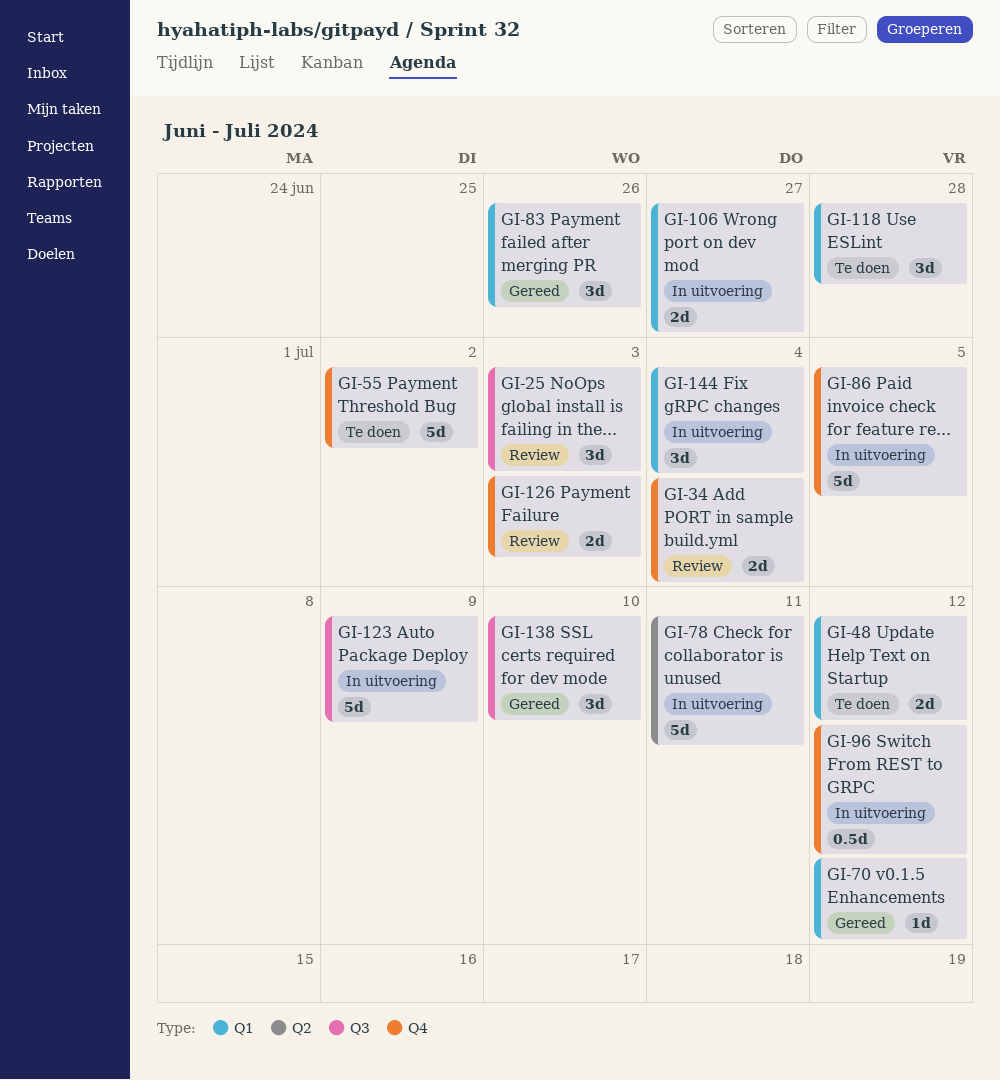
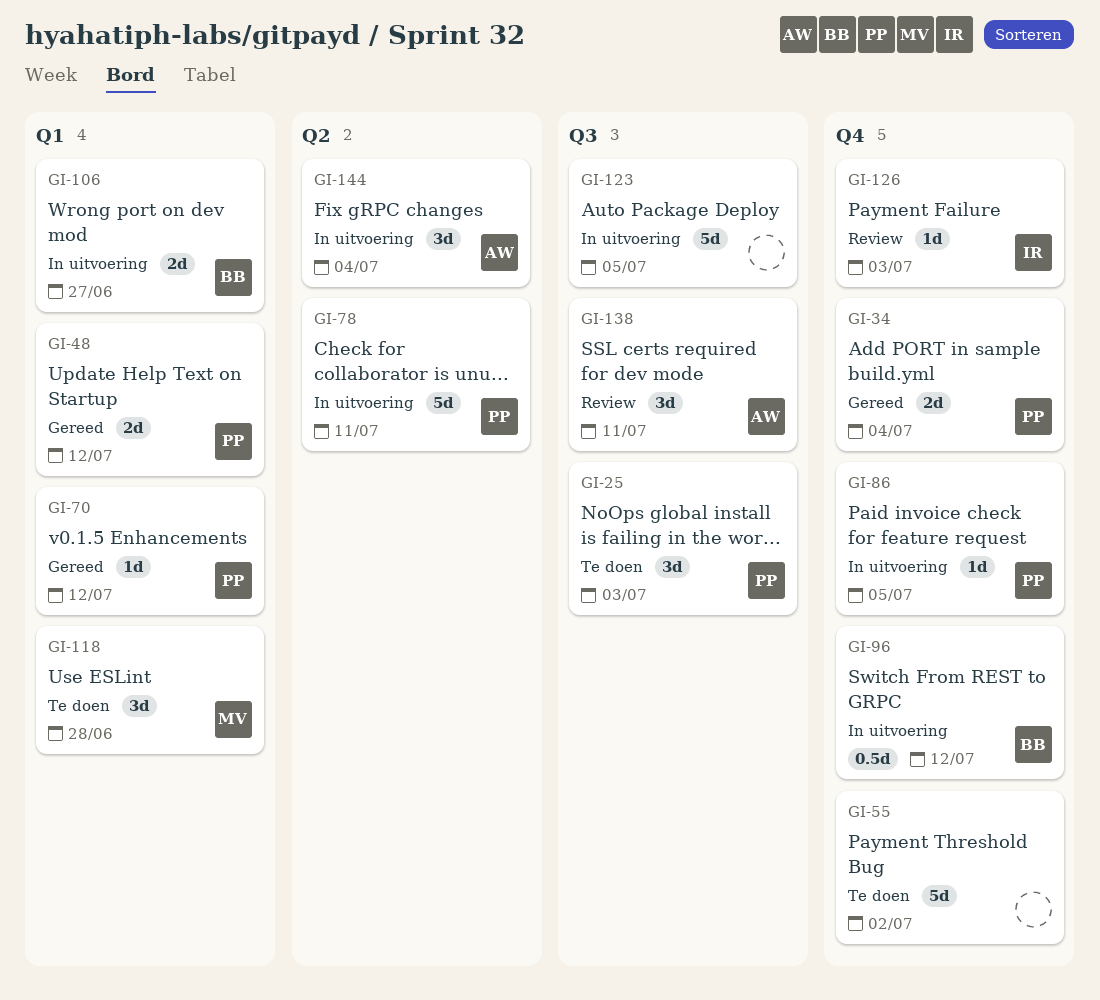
GI-25, status: Review -> Te doen
GI-34, status: Review -> Gereed
GI-48, status: Te doen -> Gereed
GI-83: present -> none
GI-86, estimate: 5d -> 1d
GI-123, due: Jul 9 -> Jul 5
GI-126, estimate: 2d -> 1d
GI-138, status: Gereed -> Review
GI-138, due: Jul 10 -> Jul 11
GI-144, label: Q1 -> Q2

